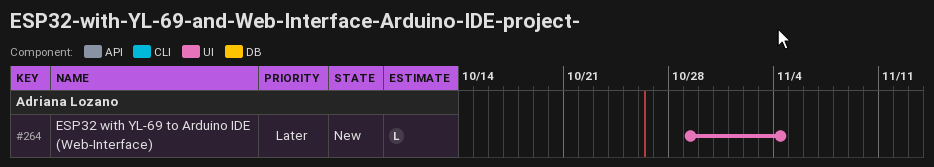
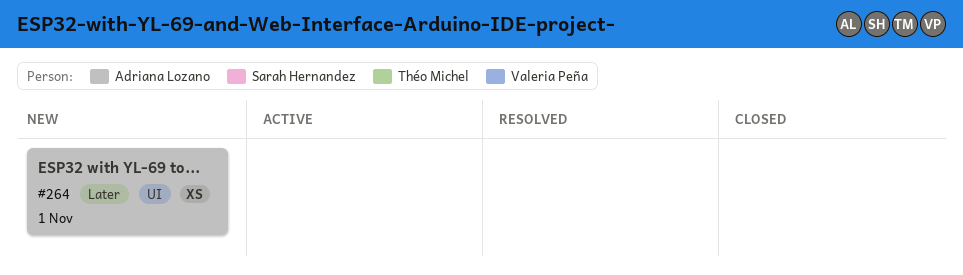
#264, estimate: L -> XS
#264, due: Nov 4 -> Nov 1

